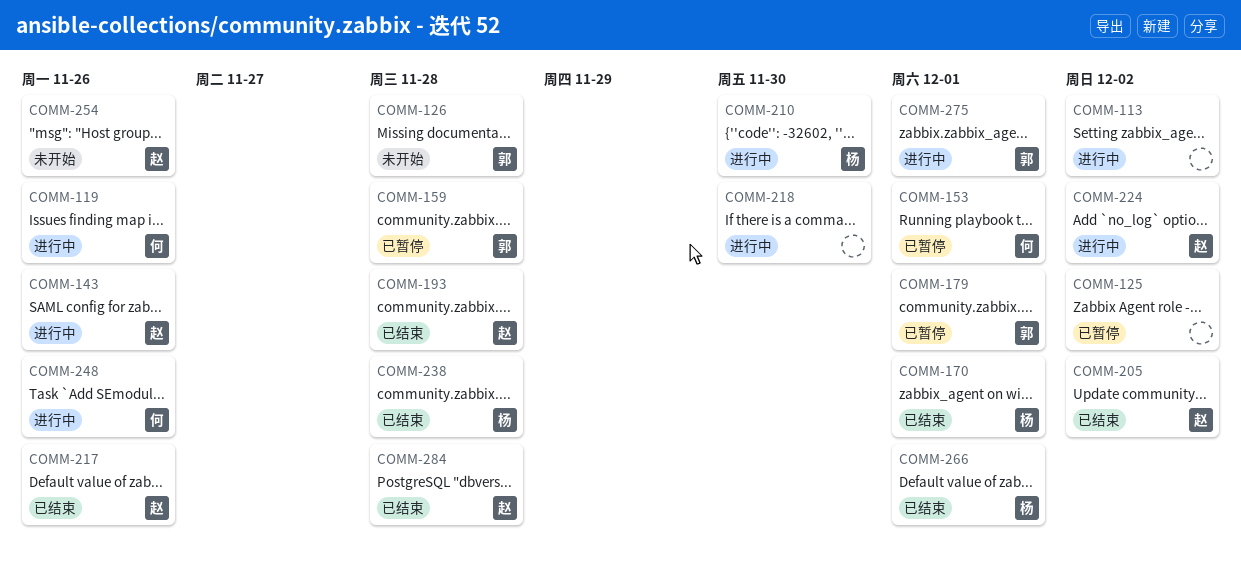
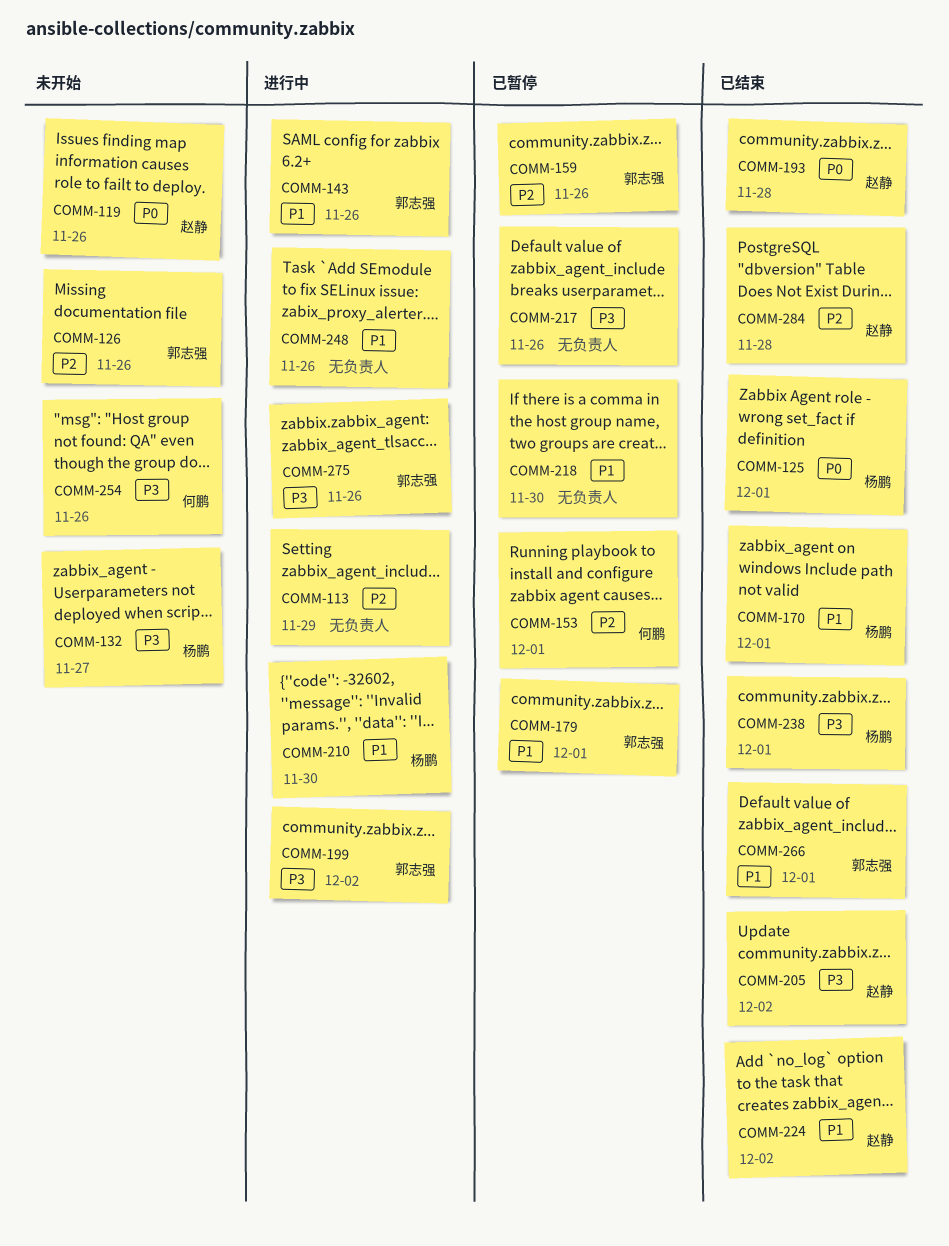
COMM-113, due: Dec 2 -> Nov 29
COMM-119, status: 进行中 -> 未开始
COMM-119, owner: 何鹏 -> 赵静
COMM-125, status: 已暂停 -> 已结束
COMM-125, owner: none -> 杨鹏
COMM-125, due: Dec 2 -> Dec 1
COMM-126, due: Nov 28 -> Nov 26
COMM-132: none -> present
COMM-143, owner: 赵静 -> 郭志强
COMM-159, due: Nov 28 -> Nov 26
COMM-199: none -> present
COMM-217, status: 已结束 -> 已暂停
COMM-217, owner: 赵静 -> none
COMM-218, status: 进行中 -> 已暂停
COMM-224, status: 进行中 -> 已结束
COMM-238, due: Nov 28 -> Dec 1
COMM-248, owner: 何鹏 -> none
COMM-254, owner: 赵静 -> 何鹏
COMM-266, owner: 杨鹏 -> 郭志强
COMM-275, due: Dec 1 -> Nov 26

